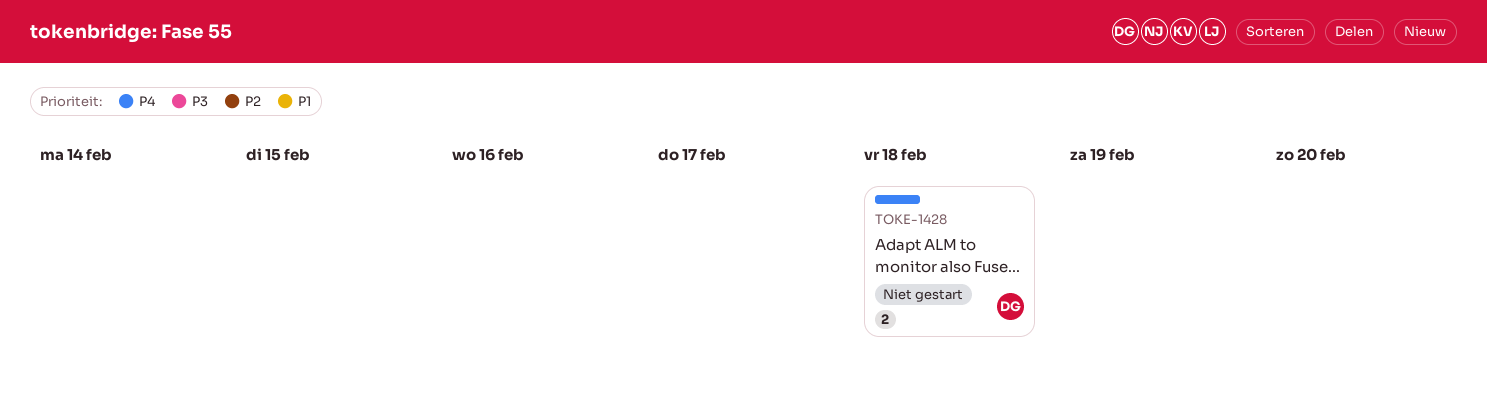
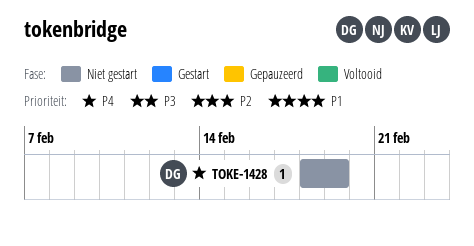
TOKE-1428, estimate: 2 -> 1
TOKE-1428, due: Feb 18 -> Feb 19

